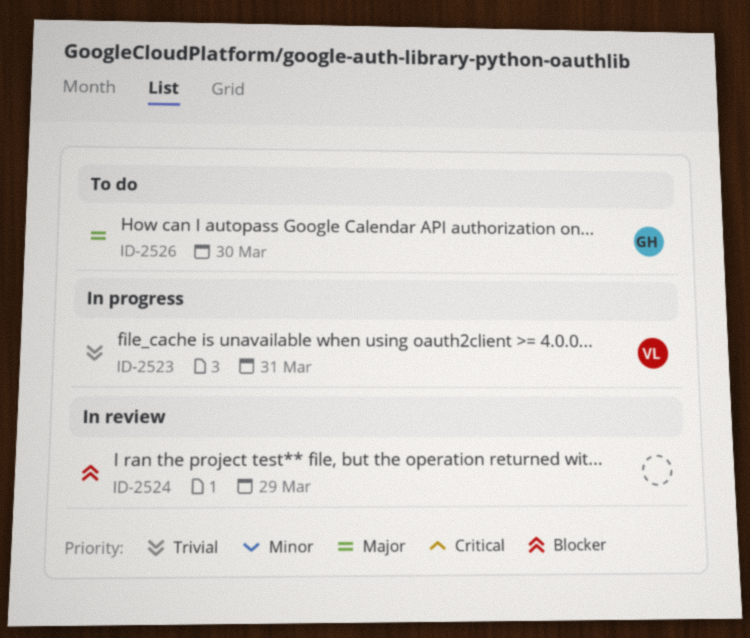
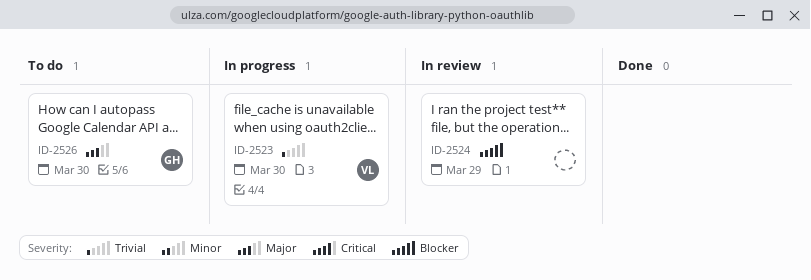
ID-2523, due: Mar 31 -> Mar 30

